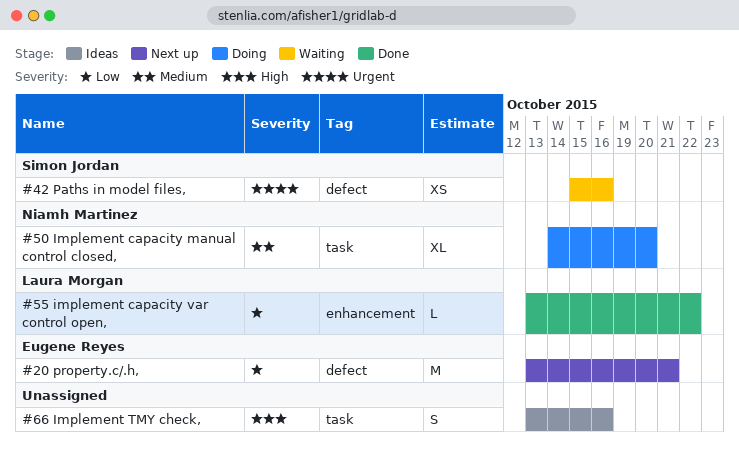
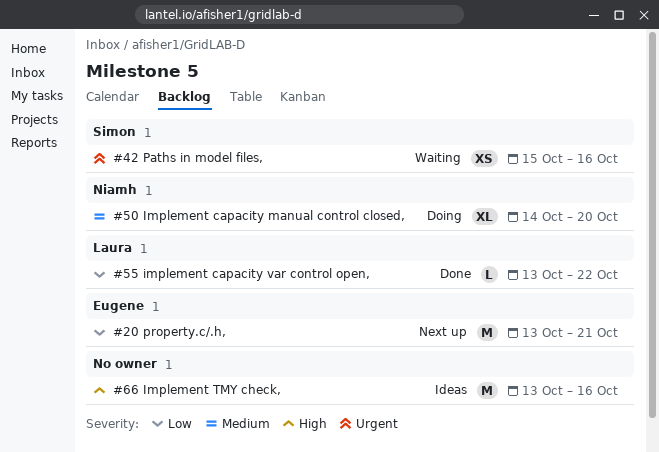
#66 Implement TMY check,, estimate: S -> M

